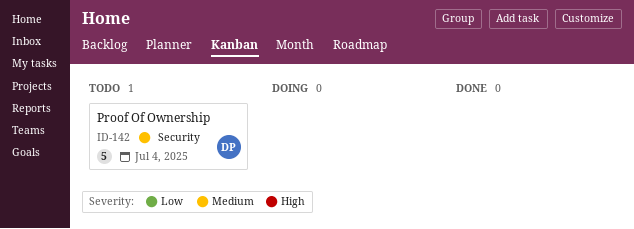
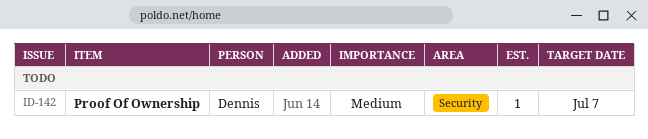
ID-142, estimate: 5 -> 1
ID-142, due: Jul 4 -> Jul 7

